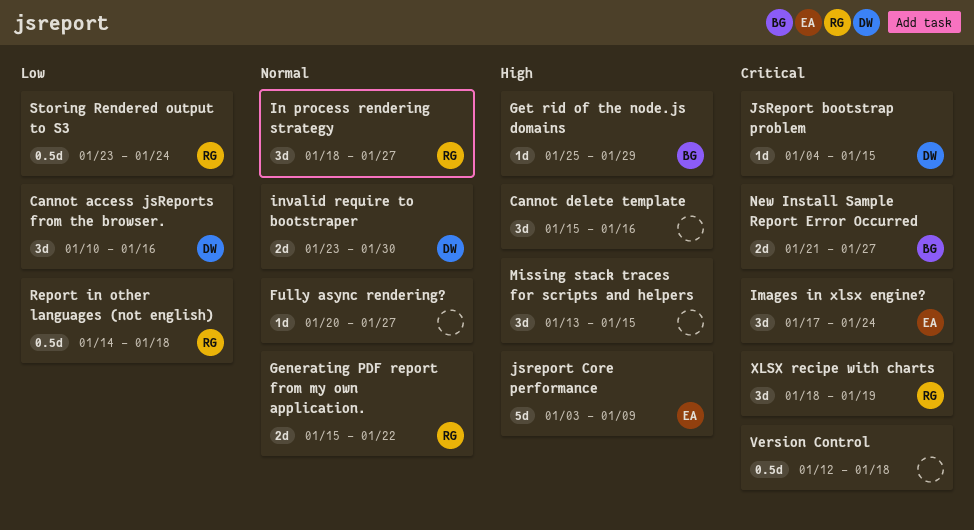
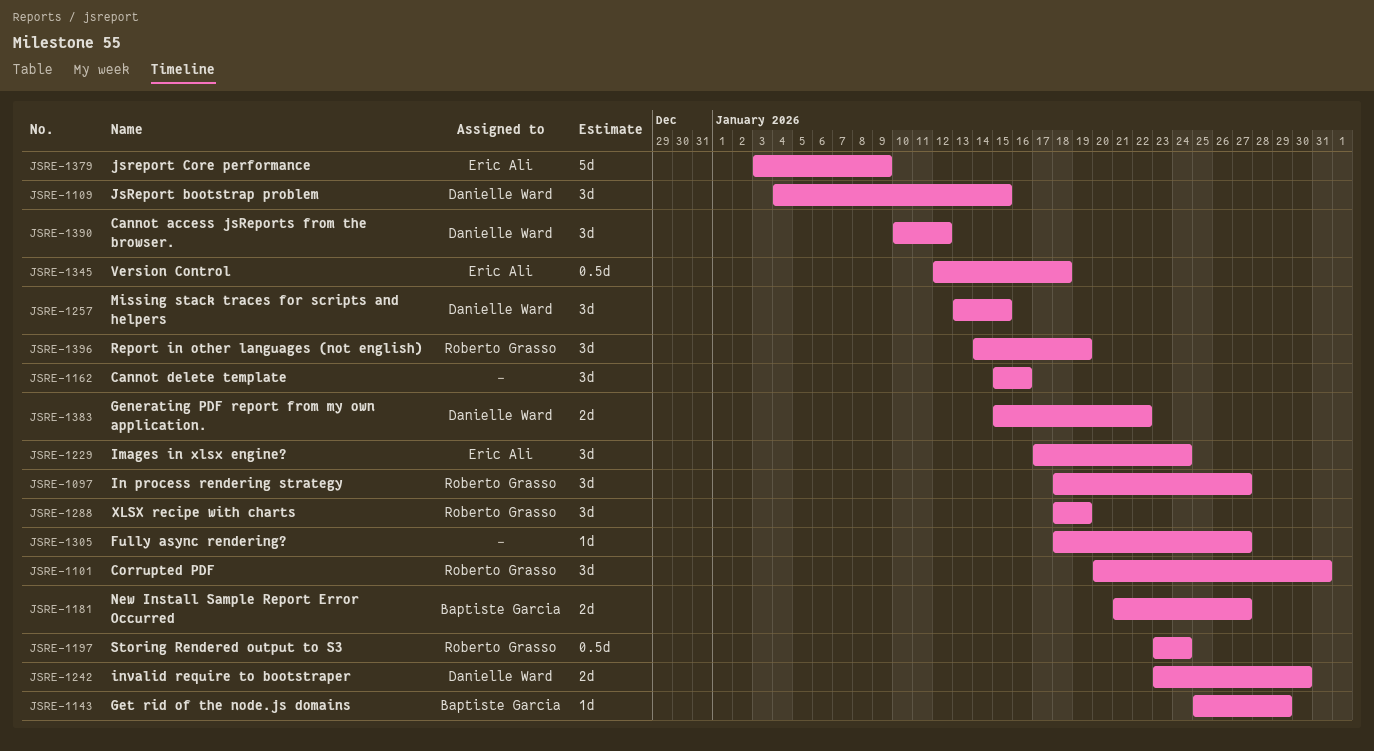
Cannot access jsReports from the browser., due: Jan 16 -> Jan 12
Corrupted PDF: none -> present
Fully async rendering?, start: Jan 20 -> Jan 18
Generating PDF report from my own application., owner: Roberto Grasso -> Danielle Ward
JsReport bootstrap problem, estimate: 1d -> 3d
Missing stack traces for scripts and helpers, owner: none -> Danielle Ward
Report in other languages (not english), estimate: 0.5d -> 3d
Report in other languages (not english), due: Jan 18 -> Jan 19
Version Control, owner: none -> Eric Ali

